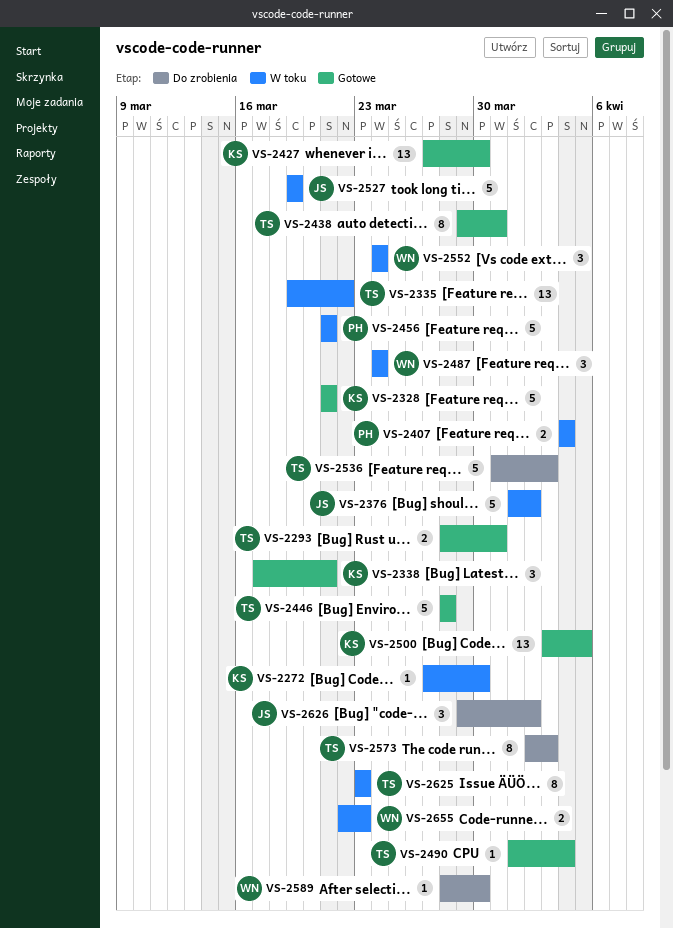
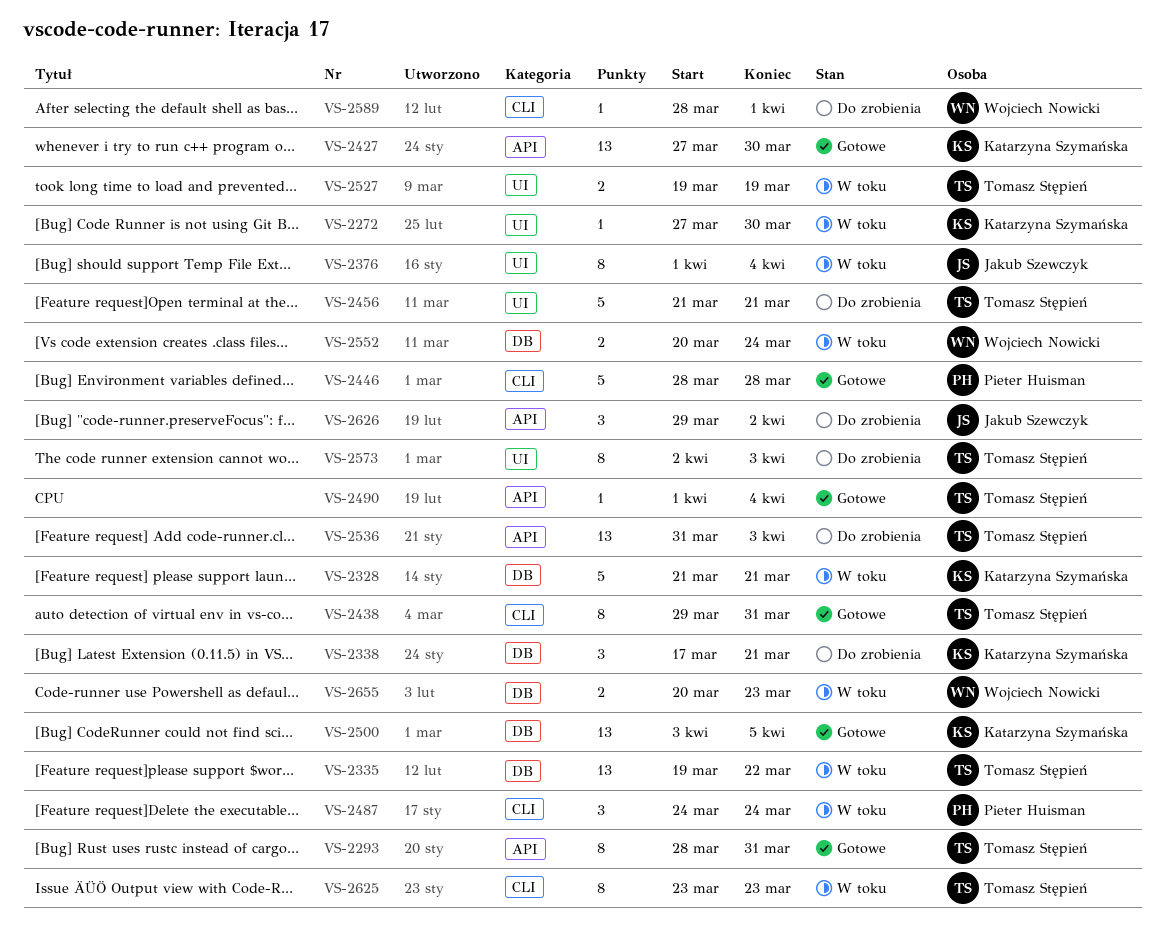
VS-2293, estimate: 2 -> 8
VS-2328, status: Gotowe -> W toku
VS-2338, status: Gotowe -> Do zrobienia
VS-2376, estimate: 5 -> 8
VS-2376, due: Apr 2 -> Apr 4
VS-2407: present -> none
VS-2446, owner: Tomasz Stępień -> Pieter Huisman
VS-2456, status: W toku -> Do zrobienia
VS-2456, owner: Pieter Huisman -> Tomasz Stępień
VS-2487, owner: Wojciech Nowicki -> Pieter Huisman
VS-2527, owner: Jakub Szewczyk -> Tomasz Stępień
VS-2527, estimate: 5 -> 2
VS-2536, estimate: 5 -> 13
VS-2552, estimate: 3 -> 2
VS-2552, start: Mar 24 -> Mar 20
VS-2589, due: Mar 30 -> Apr 1
VS-2655, start: Mar 22 -> Mar 20

